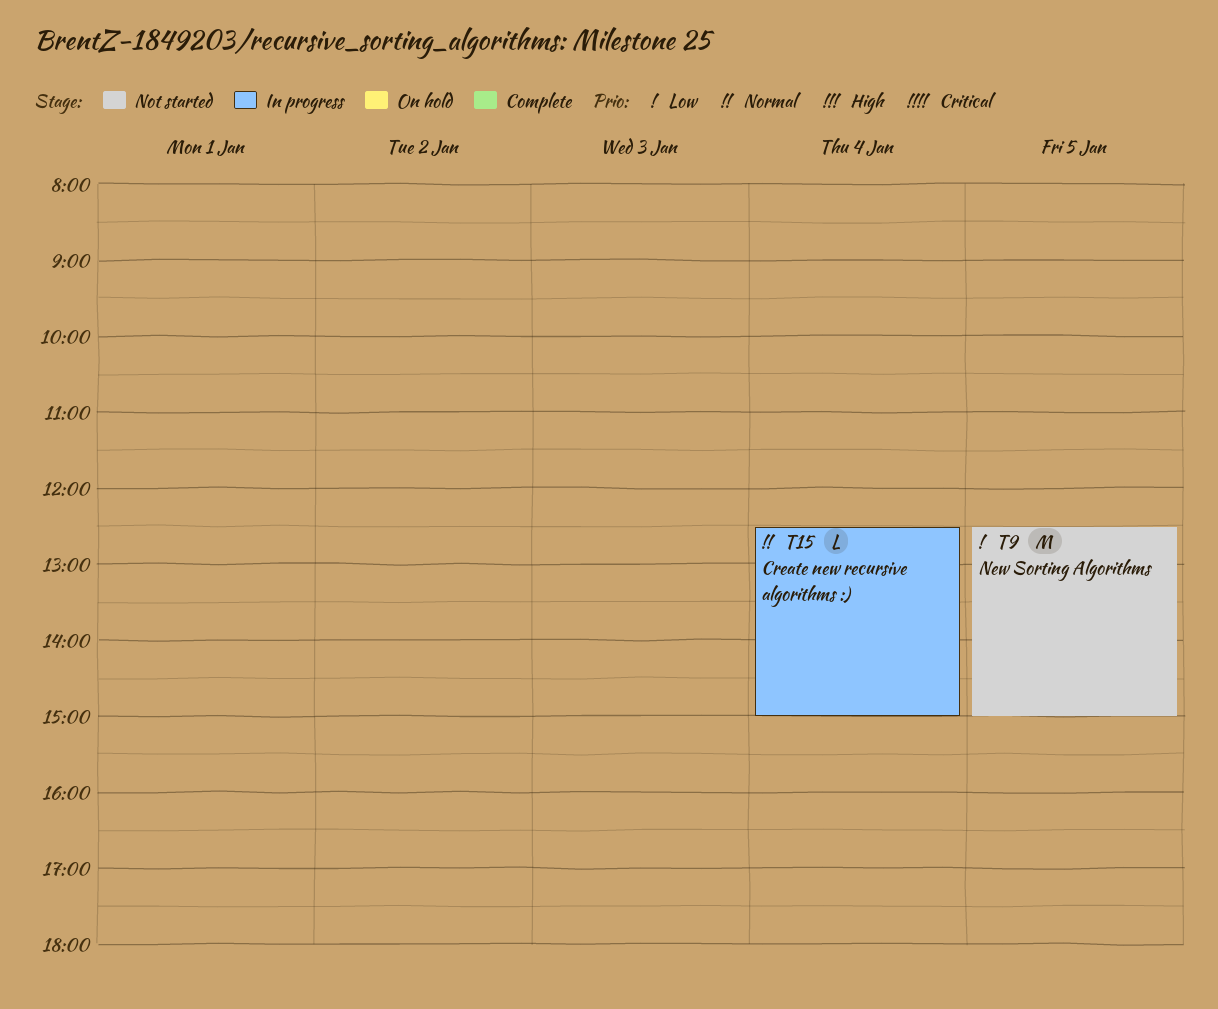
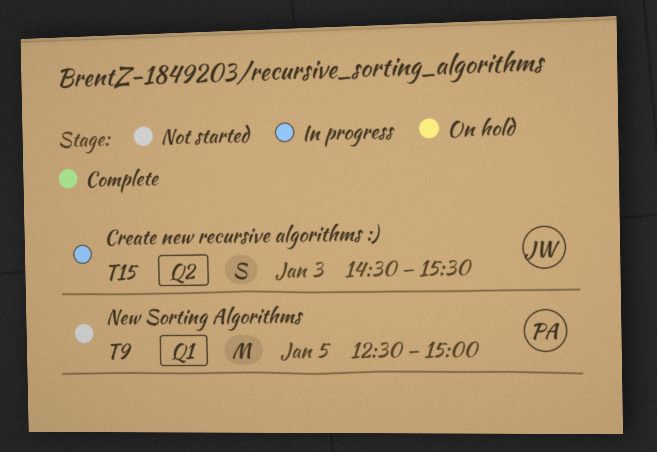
T15, estimate: L -> S
T15, day: Jan 4 -> Jan 3
T15, begins: 12:30 -> 14:30
T15, ends: 15:00 -> 15:30

